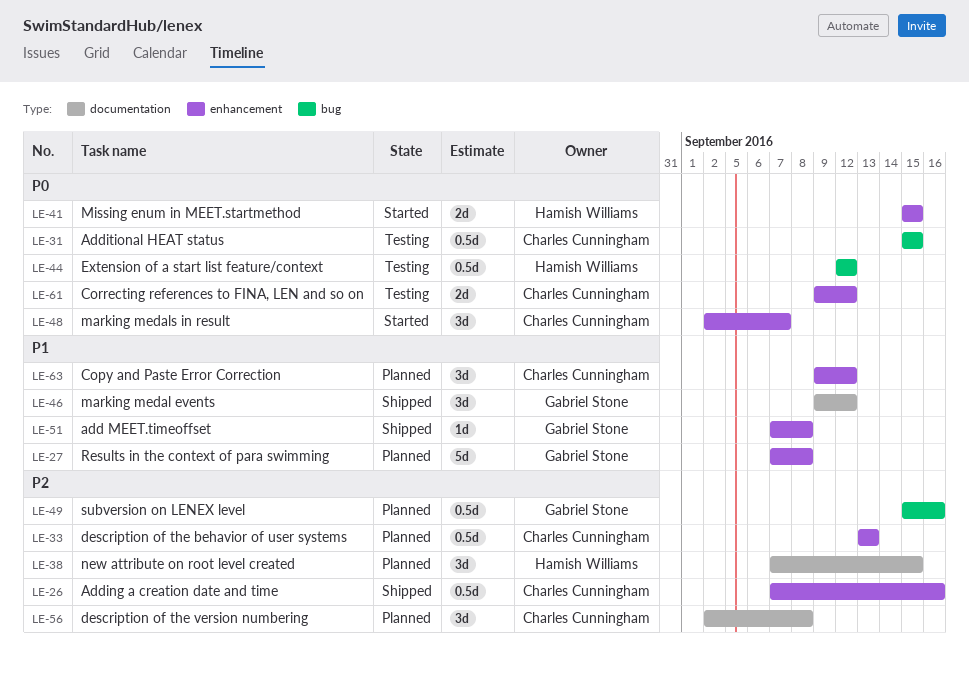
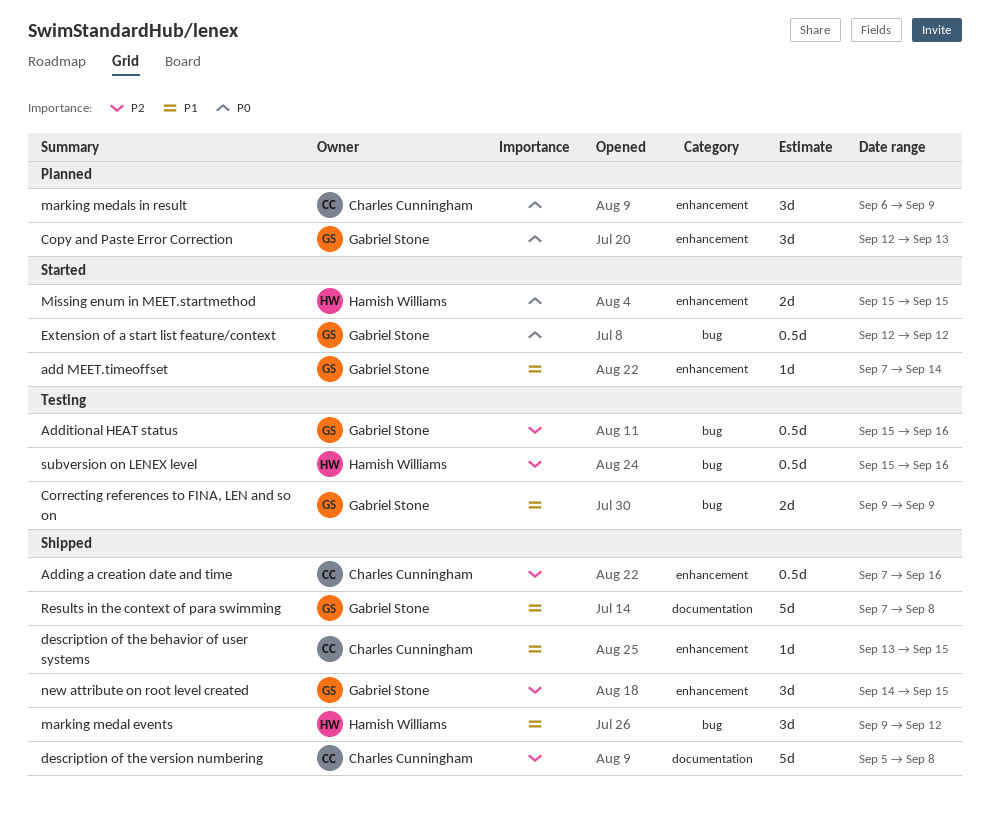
add MEET.timeoffset, status: Shipped -> Started
add MEET.timeoffset, due: Sep 8 -> Sep 14
Additional HEAT status, owner: Charles Cunningham -> Gabriel Stone
Additional HEAT status, priority: P0 -> P2
Additional HEAT status, due: Sep 15 -> Sep 16
Copy and Paste Error Correction, owner: Charles Cunningham -> Gabriel Stone
Copy and Paste Error Correction, priority: P1 -> P0
Copy and Paste Error Correction, start: Sep 9 -> Sep 12
Copy and Paste Error Correction, due: Sep 12 -> Sep 13
Correcting references to FINA, LEN and so on, owner: Charles Cunningham -> Gabriel Stone
Correcting references to FINA, LEN and so on, priority: P0 -> P1
Correcting references to FINA, LEN and so on, label: enhancement -> bug
Correcting references to FINA, LEN and so on, due: Sep 12 -> Sep 9
description of the behavior of user systems, status: Planned -> Shipped
description of the behavior of user systems, priority: P2 -> P1
description of the behavior of user systems, estimate: 0.5d -> 1d
description of the behavior of user systems, due: Sep 13 -> Sep 15
description of the version numbering, status: Planned -> Shipped
description of the version numbering, estimate: 3d -> 5d
description of the version numbering, start: Sep 2 -> Sep 5
Extension of a start list feature/context, status: Testing -> Started
Extension of a start list feature/context, owner: Hamish Williams -> Gabriel Stone
marking medal events, owner: Gabriel Stone -> Hamish Williams
marking medal events, label: documentation -> bug
marking medals in result, status: Started -> Planned
marking medals in result, start: Sep 2 -> Sep 6
marking medals in result, due: Sep 7 -> Sep 9
new attribute on root level created, status: Planned -> Shipped
new attribute on root level created, owner: Hamish Williams -> Gabriel Stone
new attribute on root level created, label: documentation -> enhancement
new attribute on root level created, start: Sep 7 -> Sep 14
Results in the context of para swimming, status: Planned -> Shipped
Results in the context of para swimming, label: enhancement -> documentation
subversion on LENEX level, status: Planned -> Testing
subversion on LENEX level, owner: Gabriel Stone -> Hamish Williams

